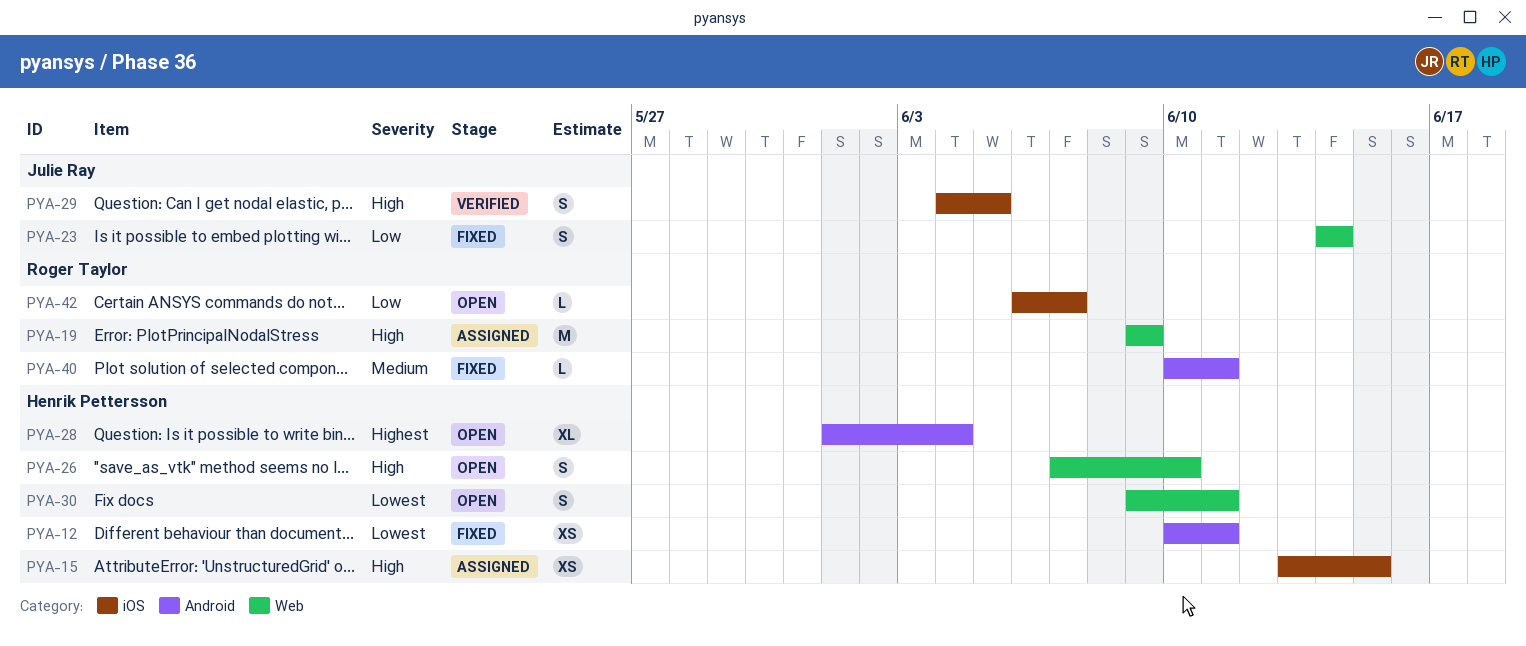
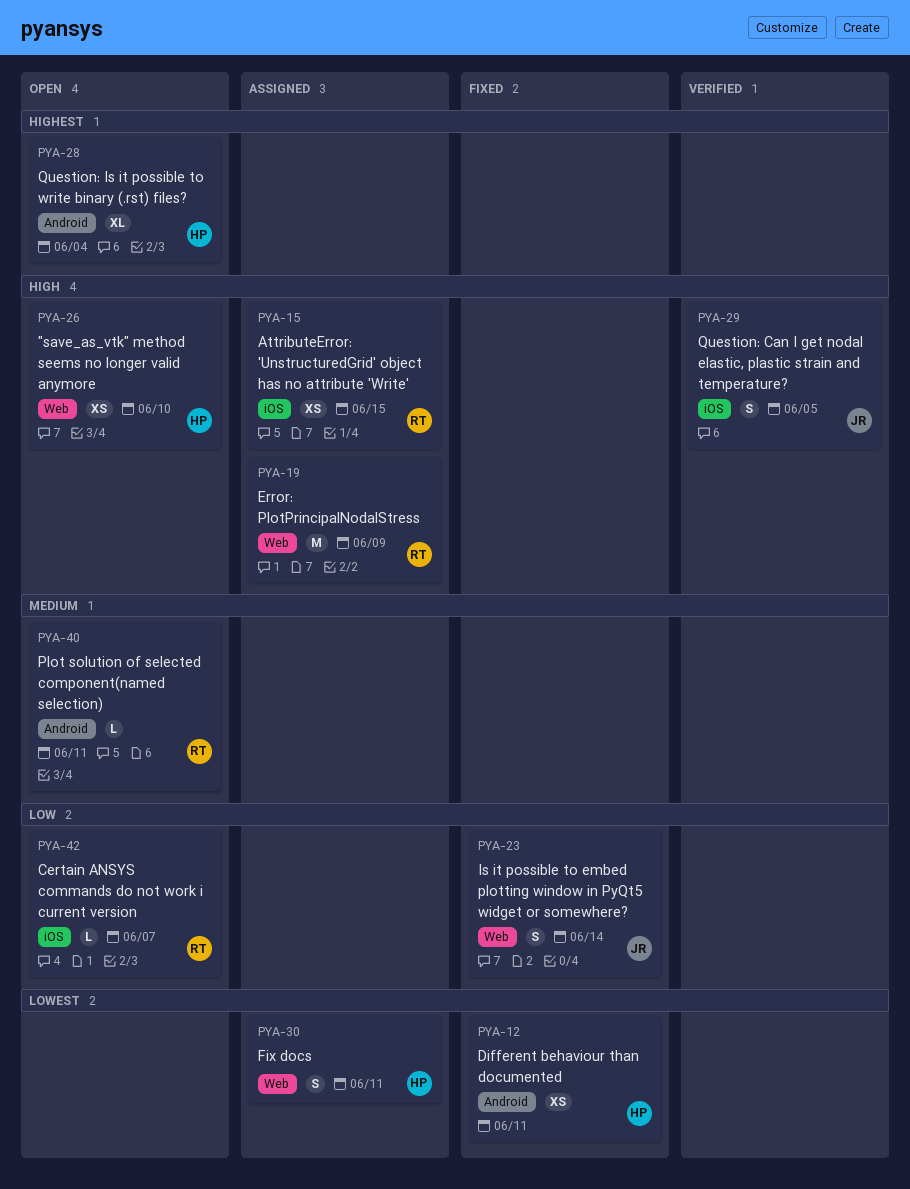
PYA-15, owner: Henrik Pettersson -> Roger Taylor
PYA-26, estimate: S -> XS
PYA-30, status: Open -> Assigned
PYA-40, status: Fixed -> Open

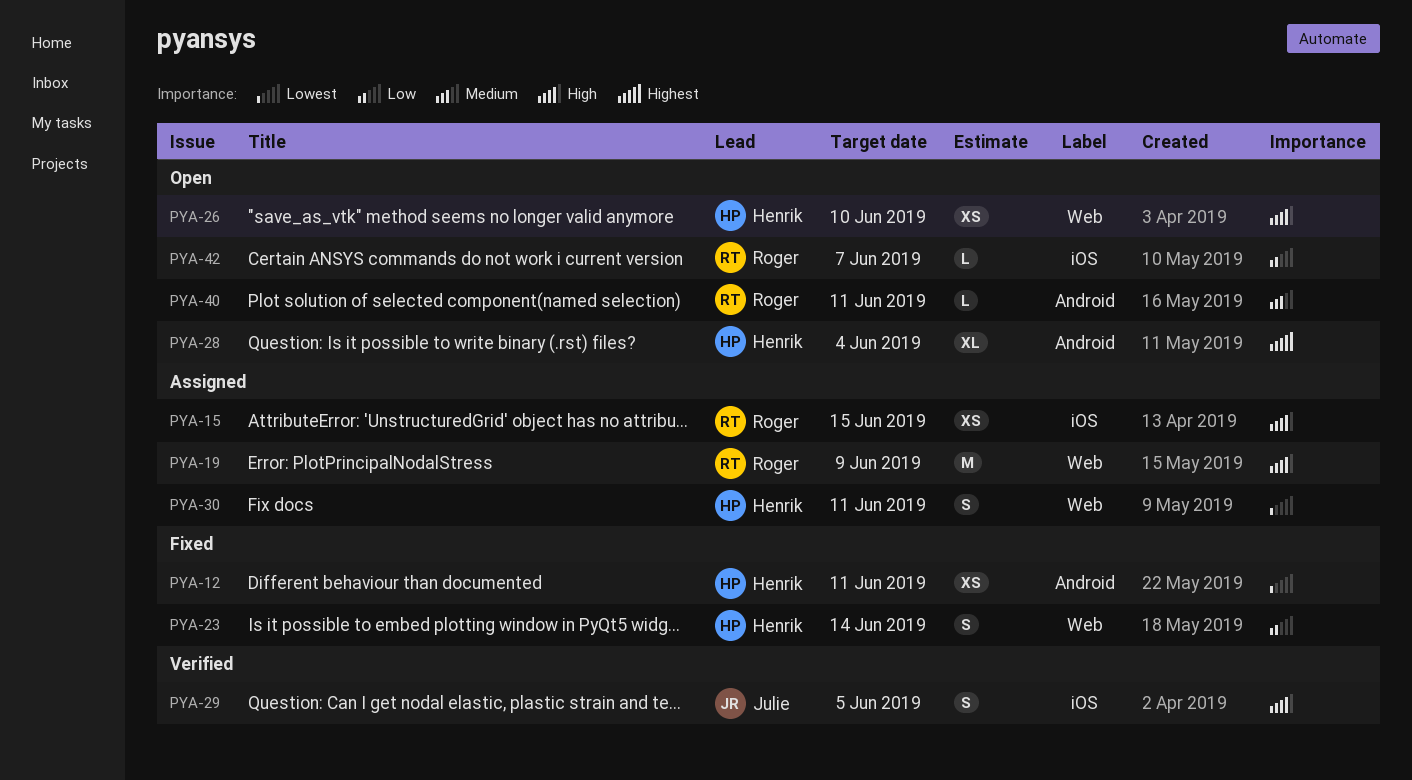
PYA-23, owner: Julie -> Henrik

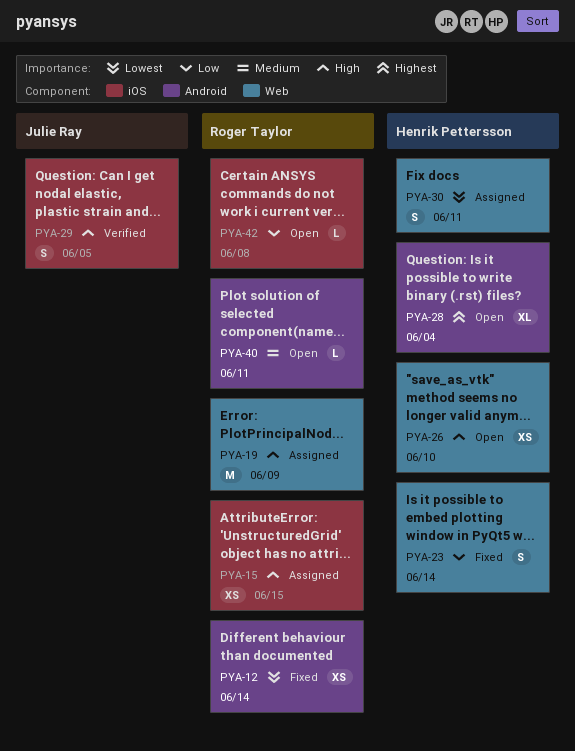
PYA-12, owner: Henrik Pettersson -> Roger Taylor
PYA-12, due: Jun 11 -> Jun 14
PYA-42, due: Jun 7 -> Jun 8

